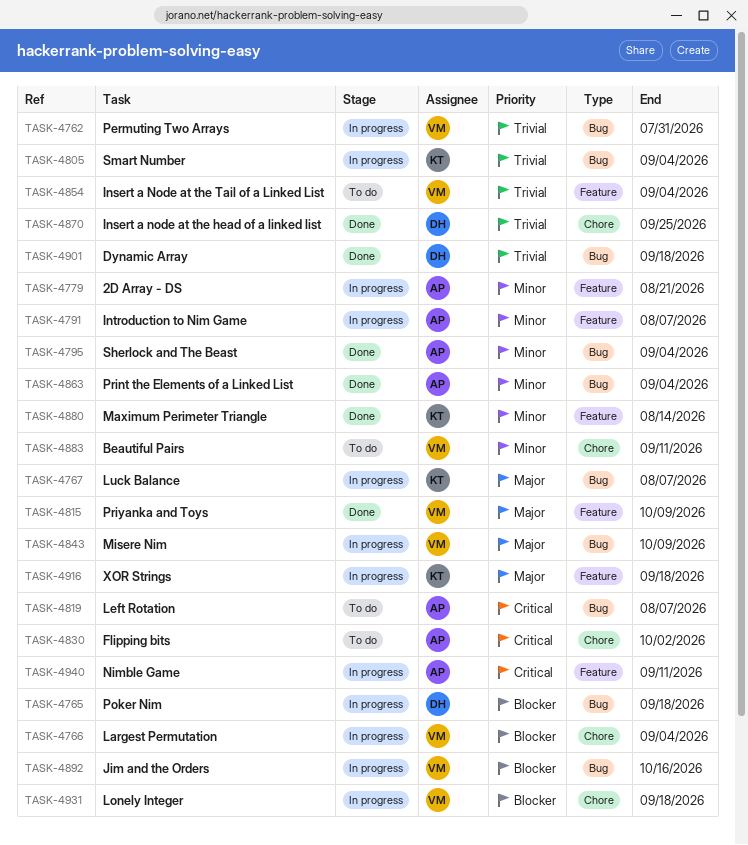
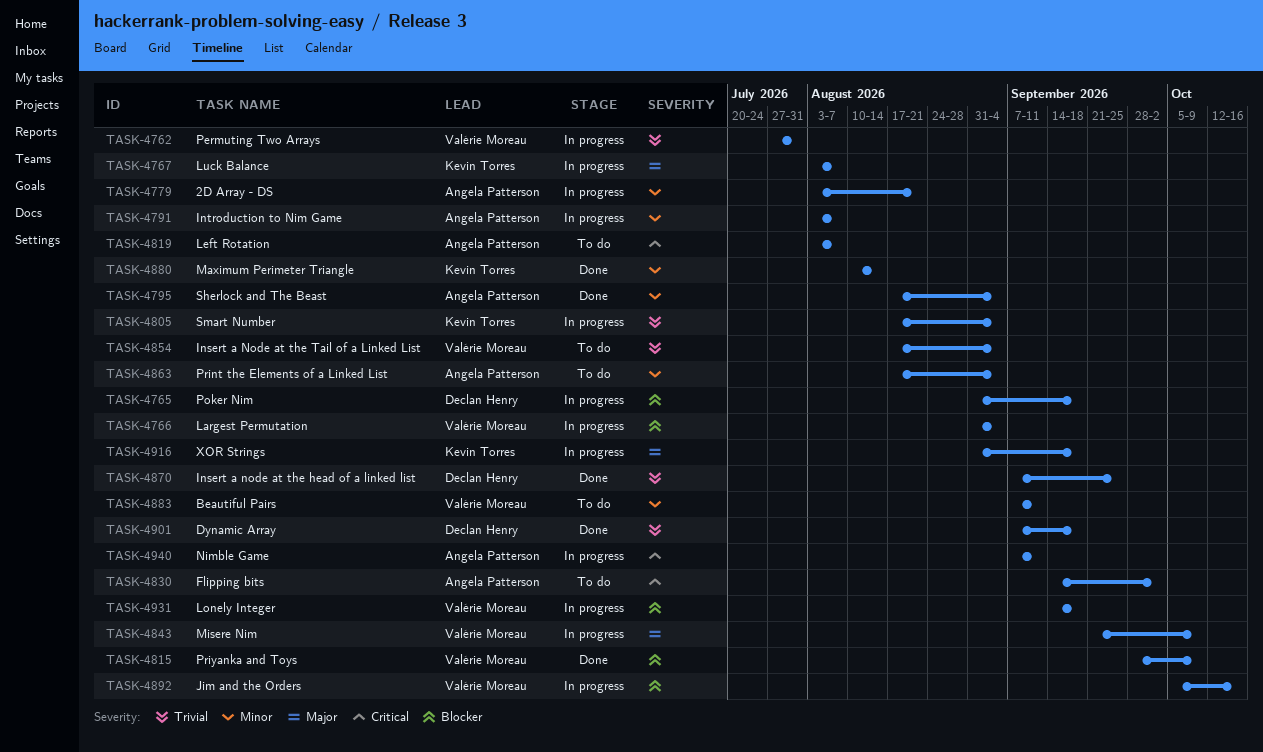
TASK-4815, priority: Major -> Blocker
TASK-4863, status: Done -> To do

